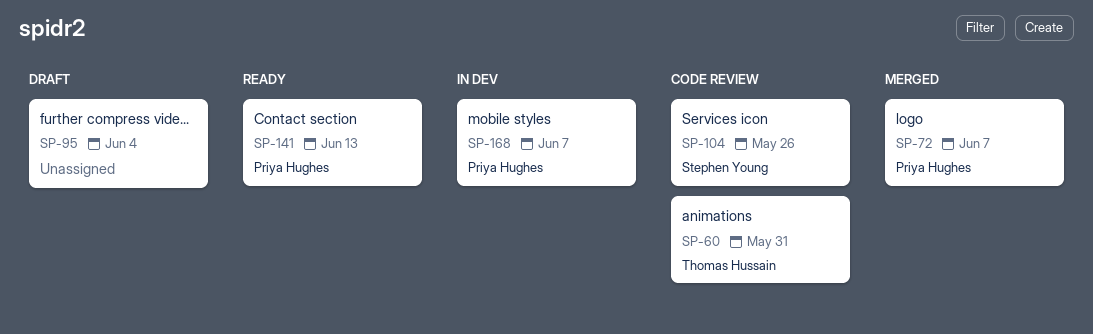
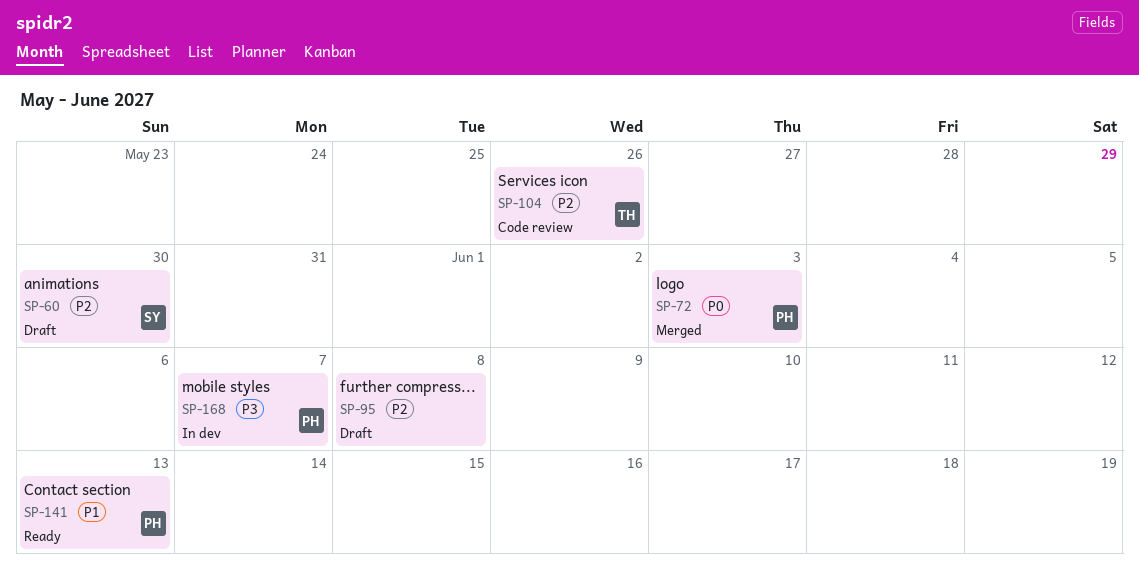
SP-60, status: Code review -> Draft
SP-60, owner: Thomas Hussain -> Stephen Young
SP-60, due: May 31 -> May 30
SP-72, due: Jun 7 -> Jun 3
SP-95, due: Jun 4 -> Jun 8
SP-104, owner: Stephen Young -> Thomas Hussain

